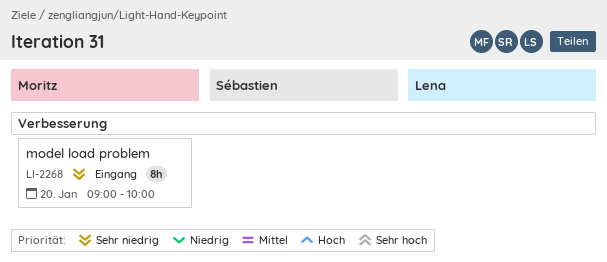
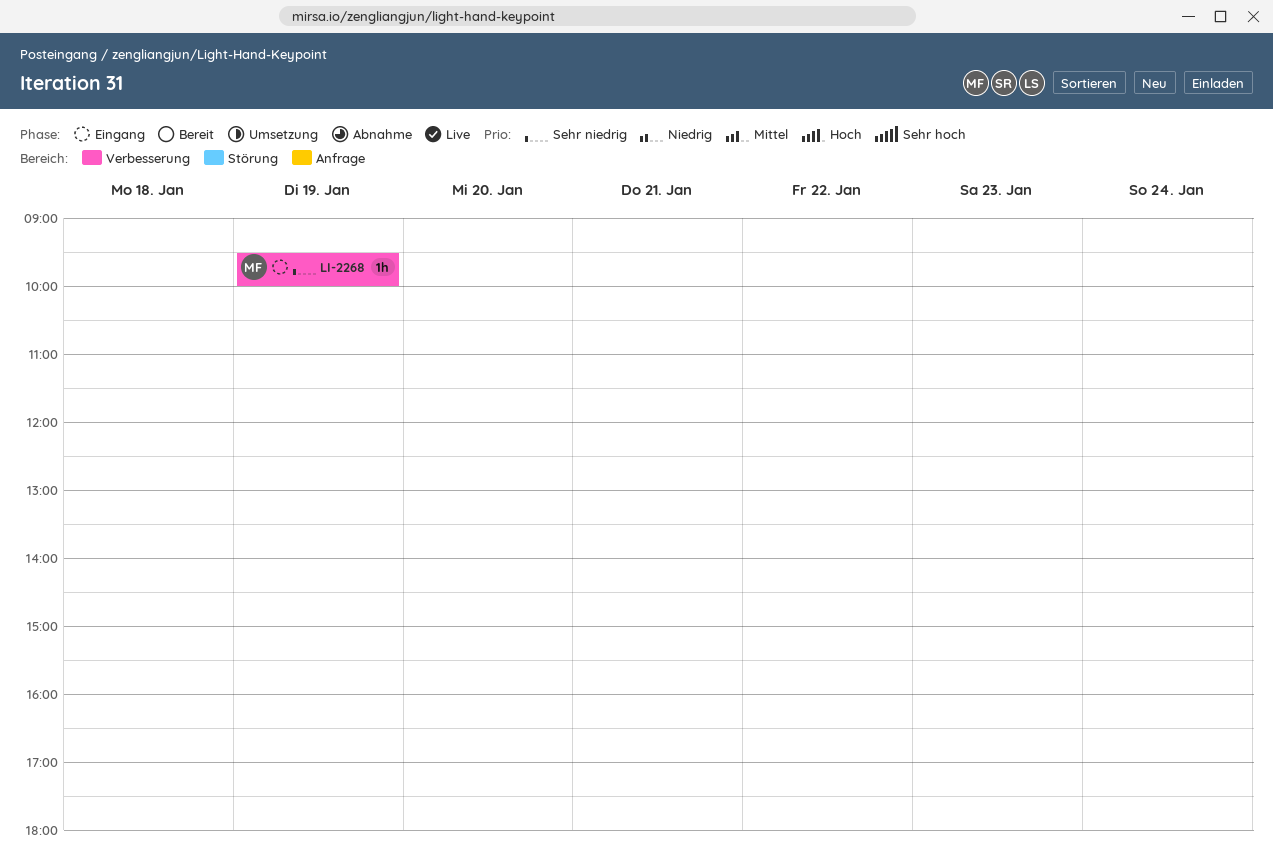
LI-2268, estimate: 8h -> 1h
LI-2268, day: Jan 20 -> Jan 19
LI-2268, begins: 09:00 -> 09:30

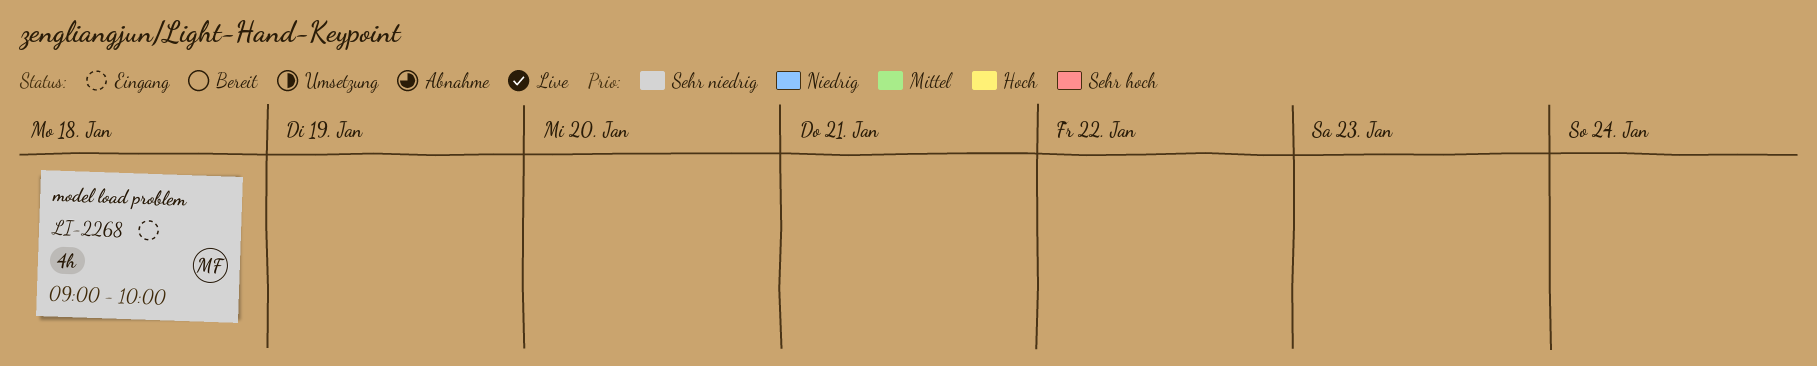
LI-2268, estimate: 1h -> 4h
LI-2268, day: Jan 19 -> Jan 18
LI-2268, begins: 09:30 -> 09:00

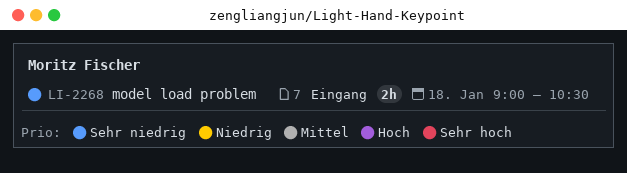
LI-2268, estimate: 4h -> 2h
LI-2268, ends: 10:00 -> 10:30

